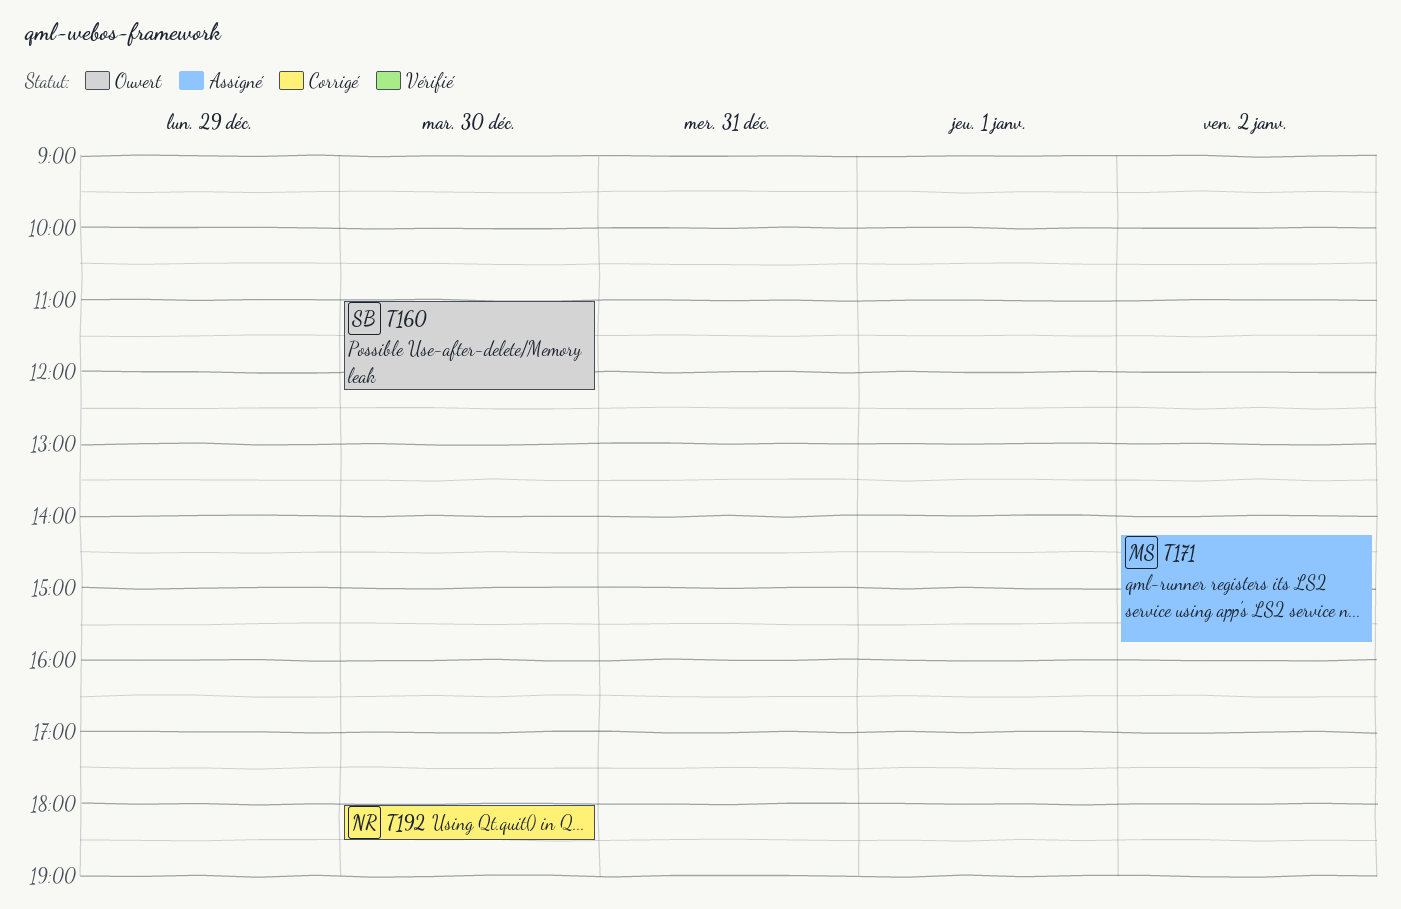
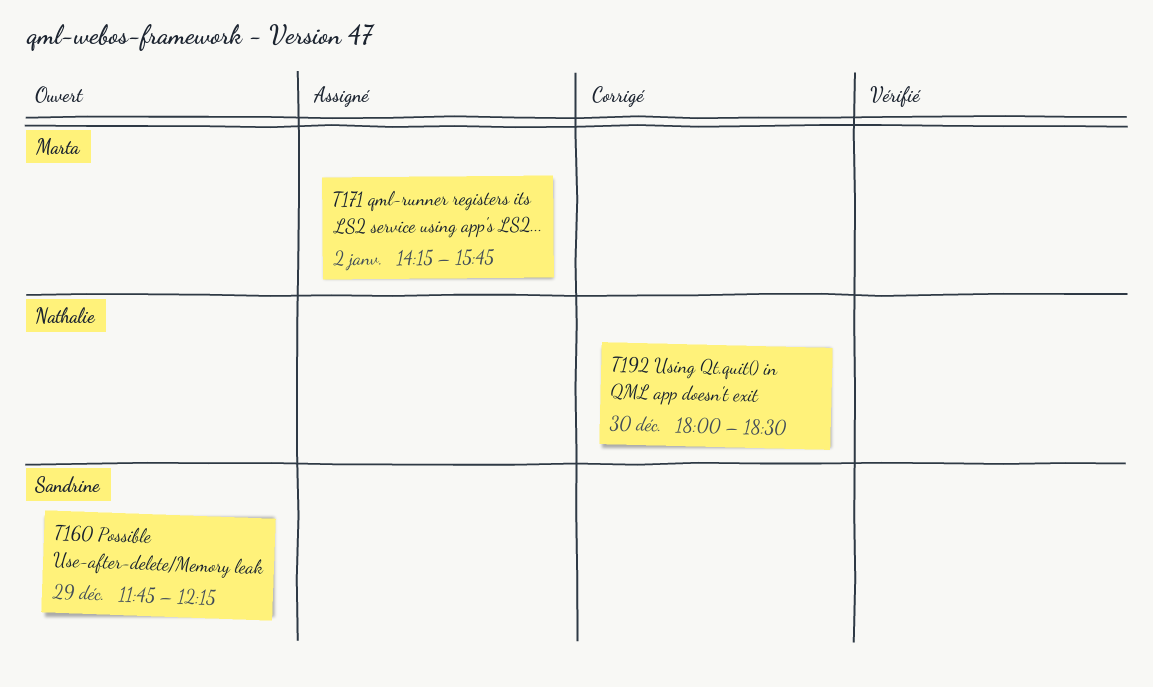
T160, day: Dec 30 -> Dec 29
T160, begins: 11:00 -> 11:45

